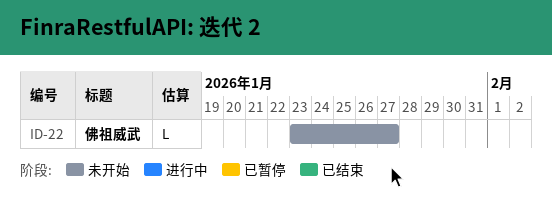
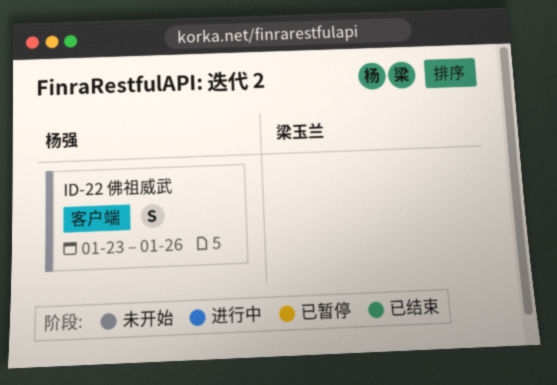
ID-22, estimate: L -> S
ID-22, due: Jan 27 -> Jan 26

